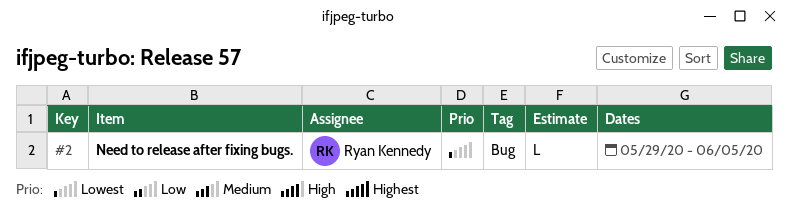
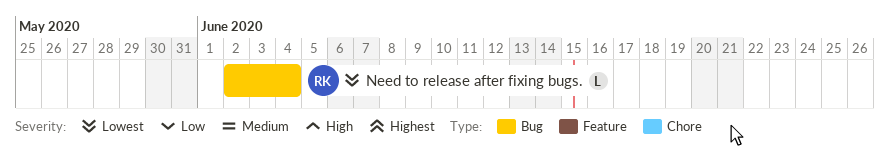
Need to release after fixing bugs., start: May 29 -> Jun 2
Need to release after fixing bugs., due: Jun 5 -> Jun 4

